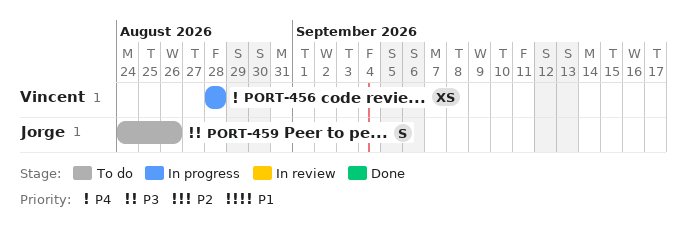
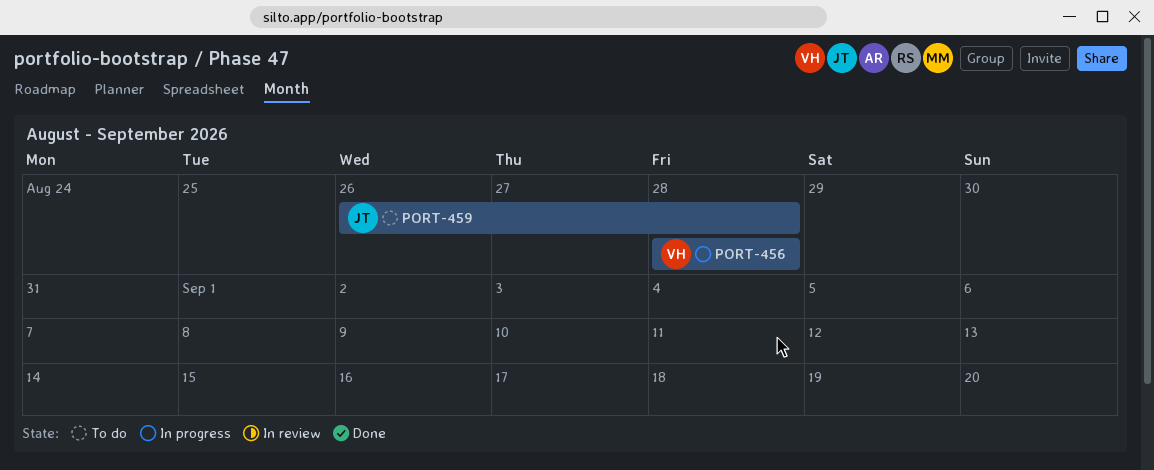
PORT-459, start: Aug 24 -> Aug 26
PORT-459, due: Aug 26 -> Aug 28

